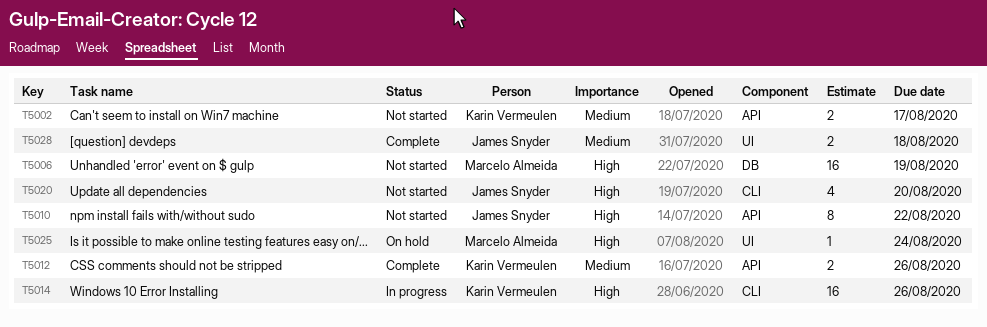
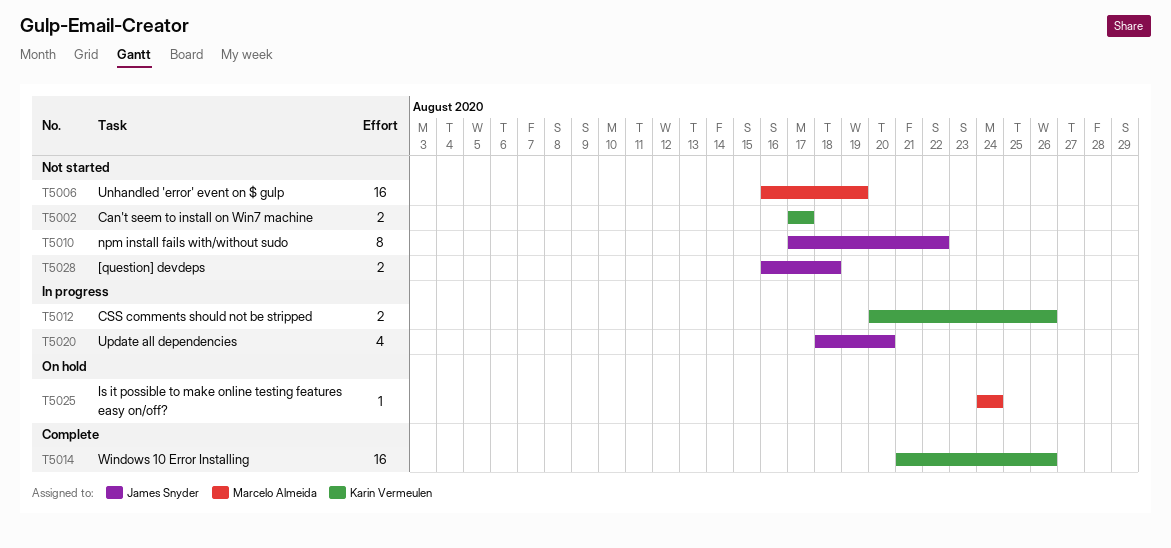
T5012, status: Complete -> In progress
T5014, status: In progress -> Complete
T5020, status: Not started -> In progress
T5028, status: Complete -> Not started

